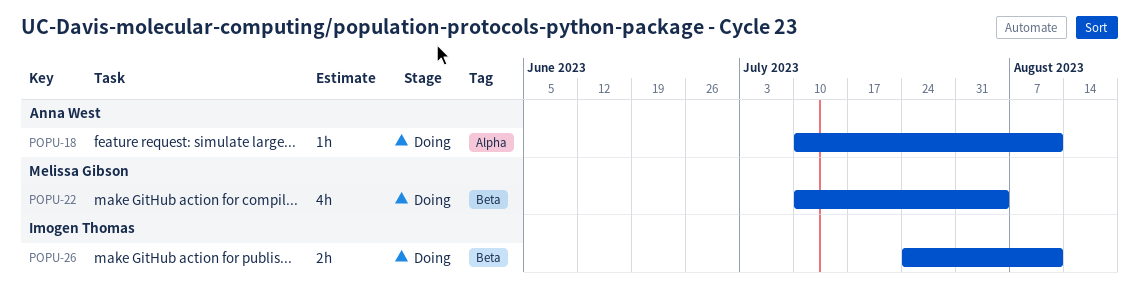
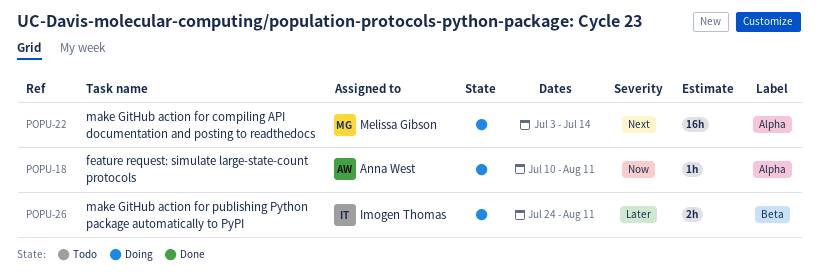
POPU-22, label: Beta -> Alpha
POPU-22, estimate: 4h -> 16h
POPU-22, start: Jul 10 -> Jul 3
POPU-22, due: Aug 4 -> Jul 14

